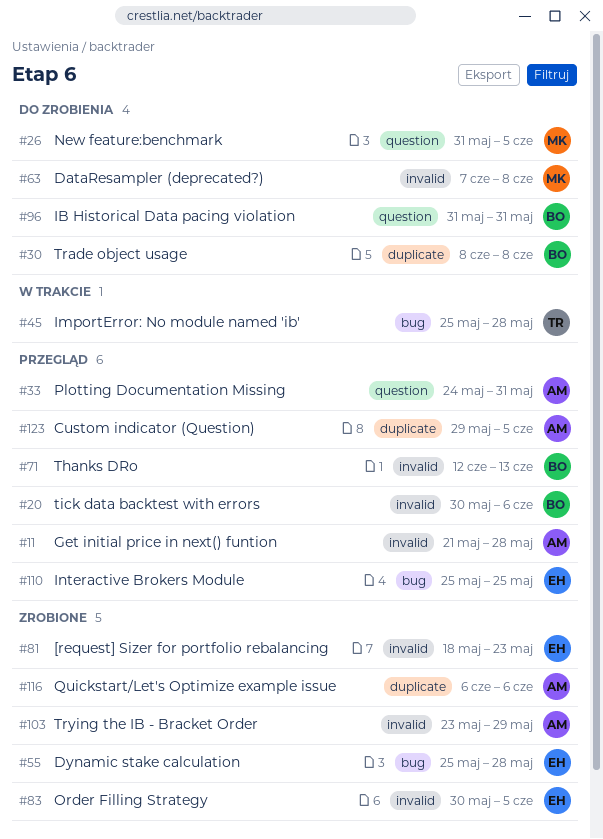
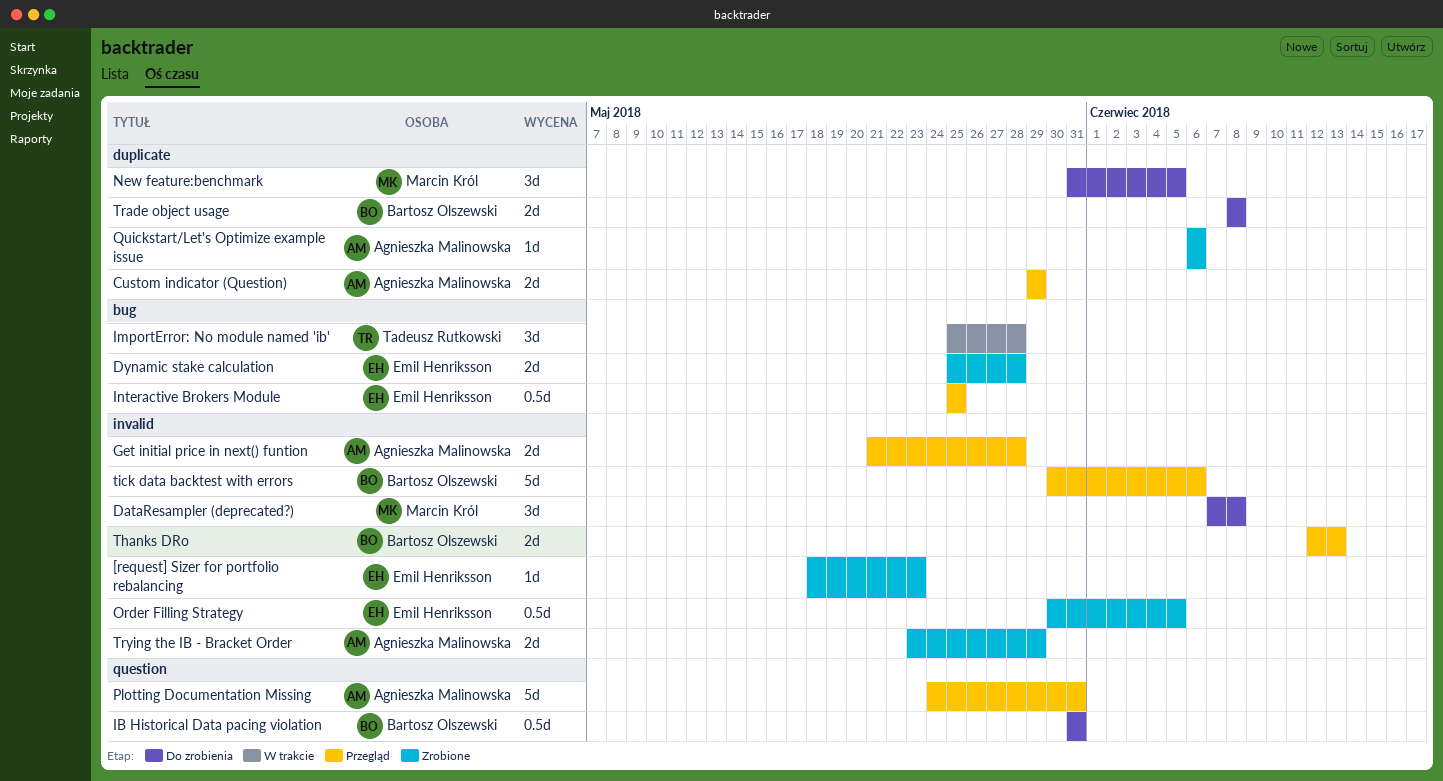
Custom indicator (Question), due: Jun 5 -> May 29
New feature:benchmark, label: question -> duplicate

